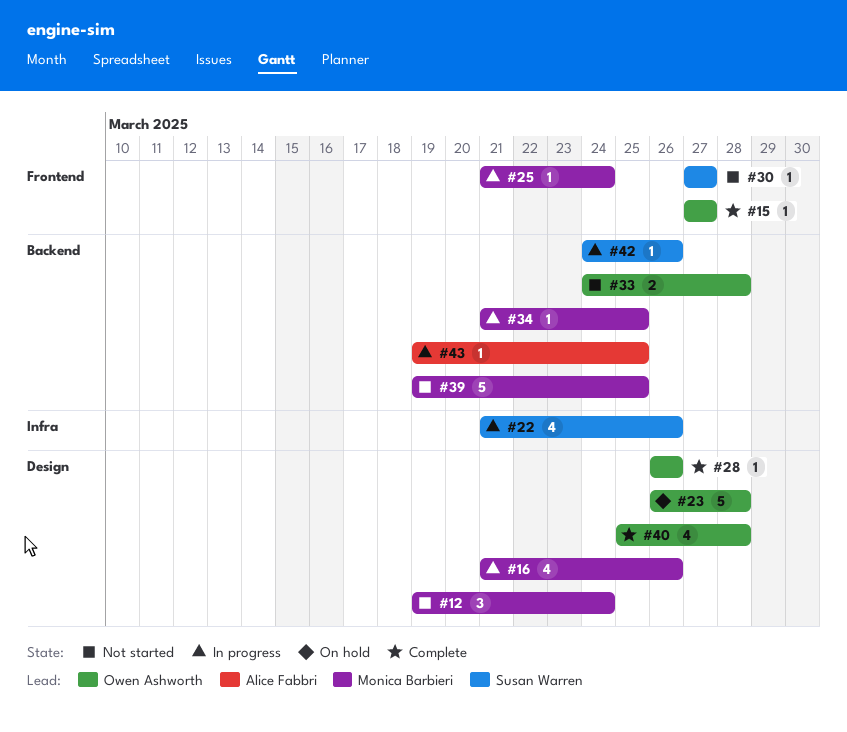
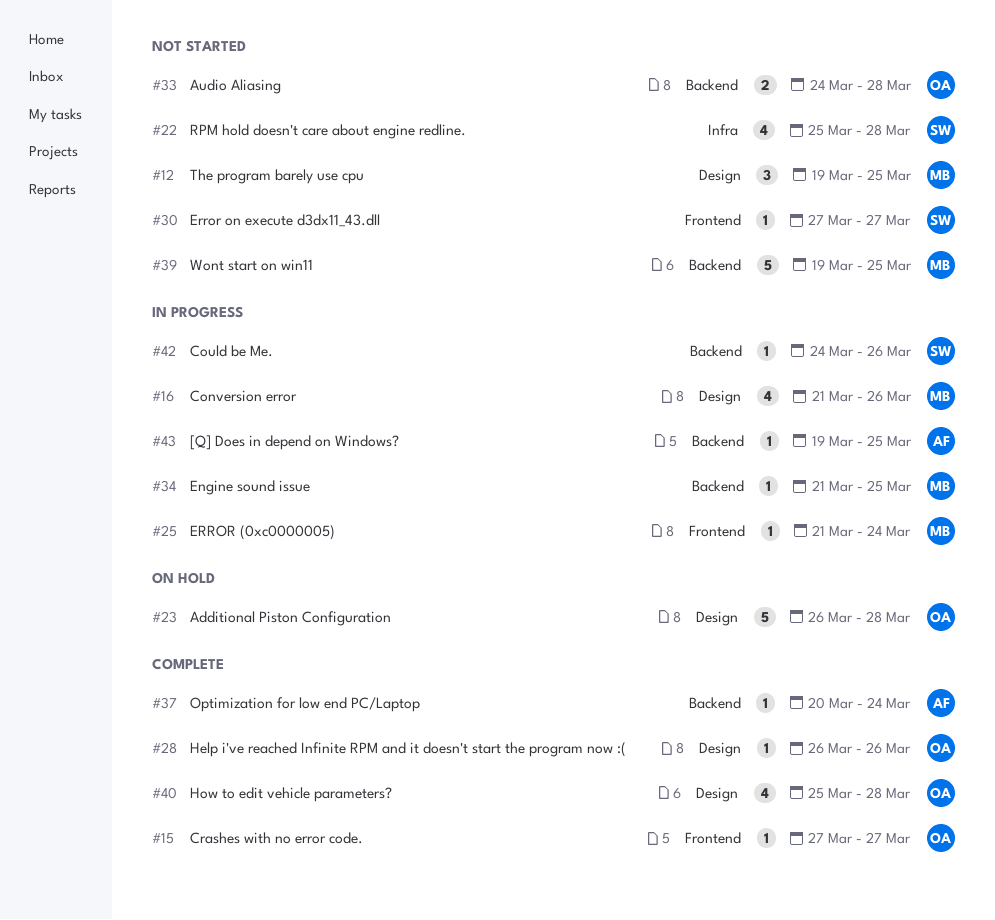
#12, due: Mar 24 -> Mar 25
#22, status: In progress -> Not started
#22, start: Mar 21 -> Mar 25
#22, due: Mar 26 -> Mar 28
#37: none -> present

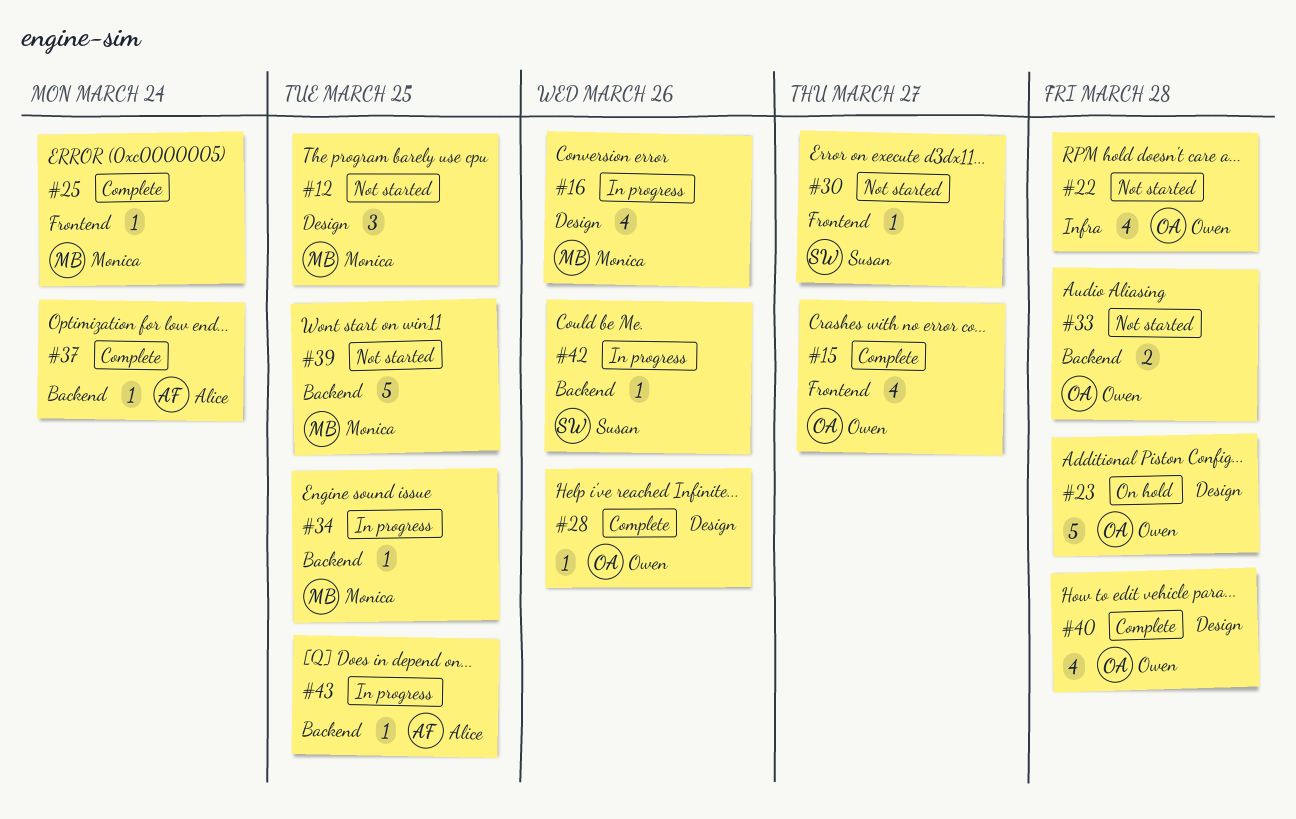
#15, estimate: 1 -> 4
#22, owner: Susan -> Owen
#25, status: In progress -> Complete

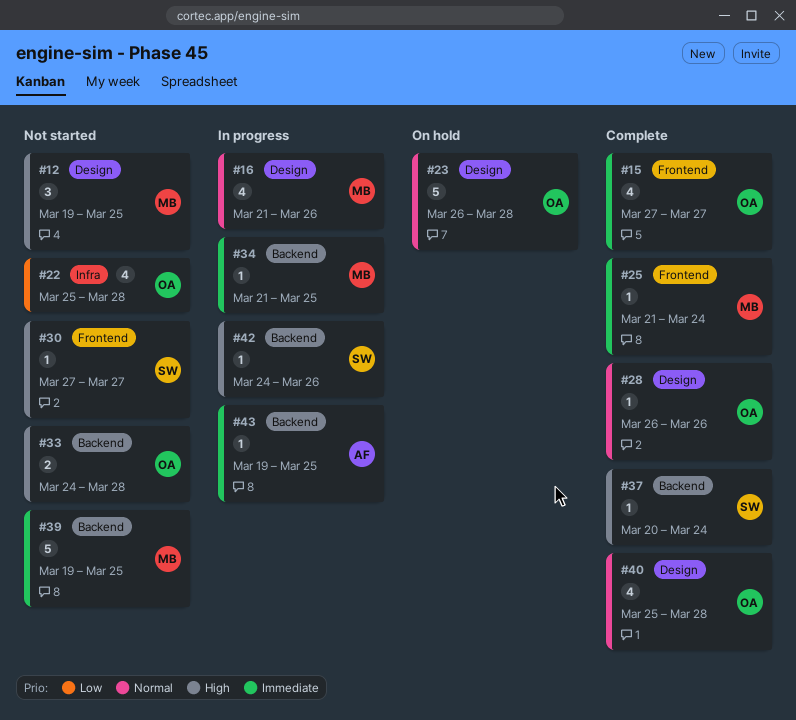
#37, owner: Alice -> Susan

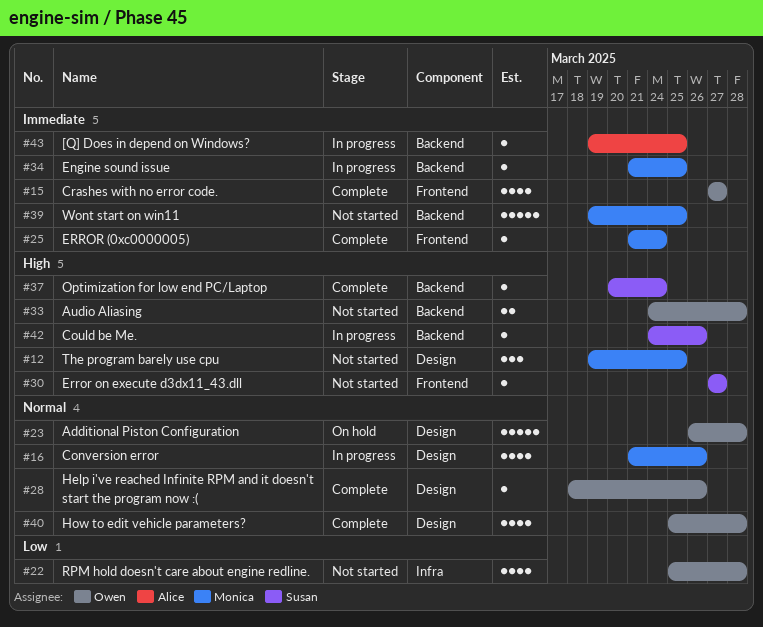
#28, start: Mar 26 -> Mar 18

